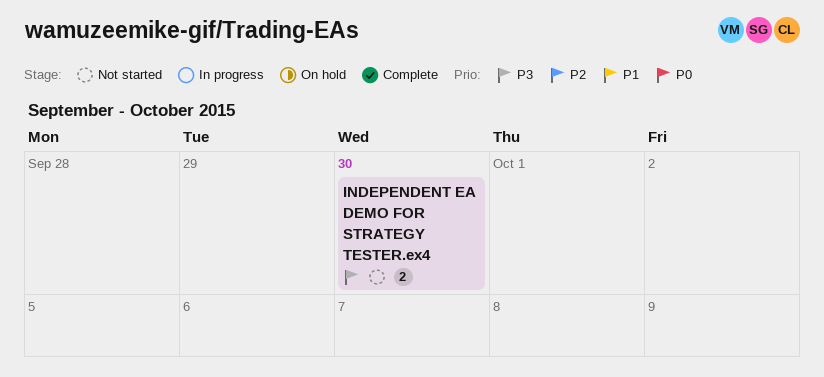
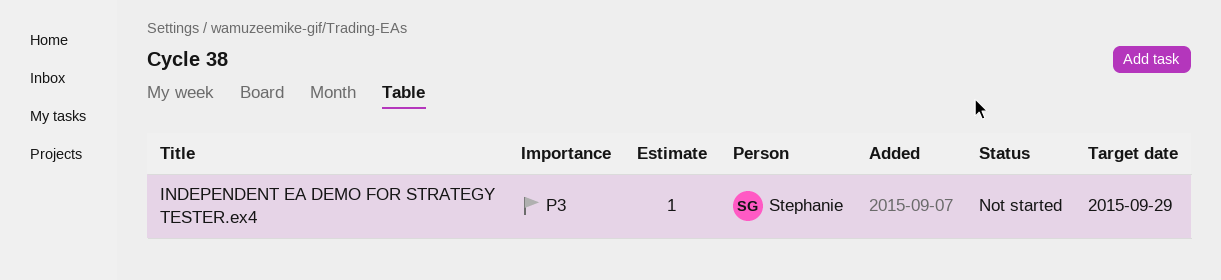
INDEPENDENT EA DEMO FOR STRATEGY TESTER.ex4, estimate: 2 -> 1
INDEPENDENT EA DEMO FOR STRATEGY TESTER.ex4, due: Sep 30 -> Sep 29

